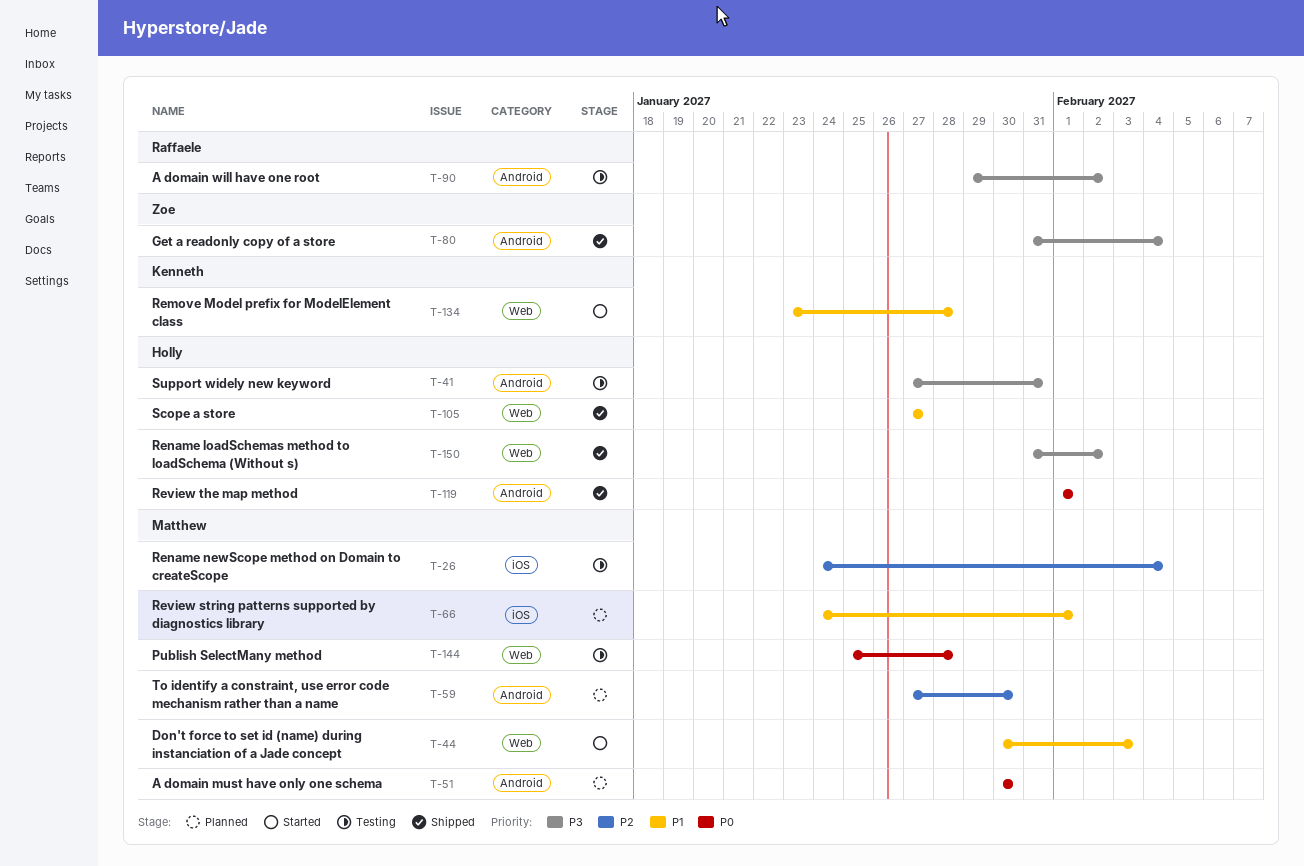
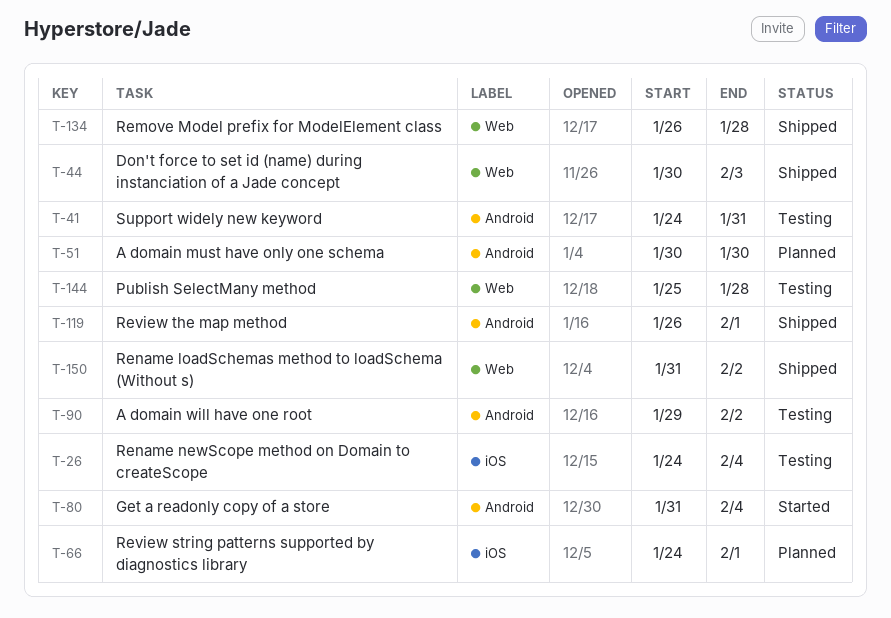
T-41, start: Jan 27 -> Jan 24
T-44, status: Started -> Shipped
T-59: present -> none
T-80, status: Shipped -> Started
T-105: present -> none
T-119, start: Feb 1 -> Jan 26
T-134, status: Started -> Shipped
T-134, start: Jan 23 -> Jan 26

